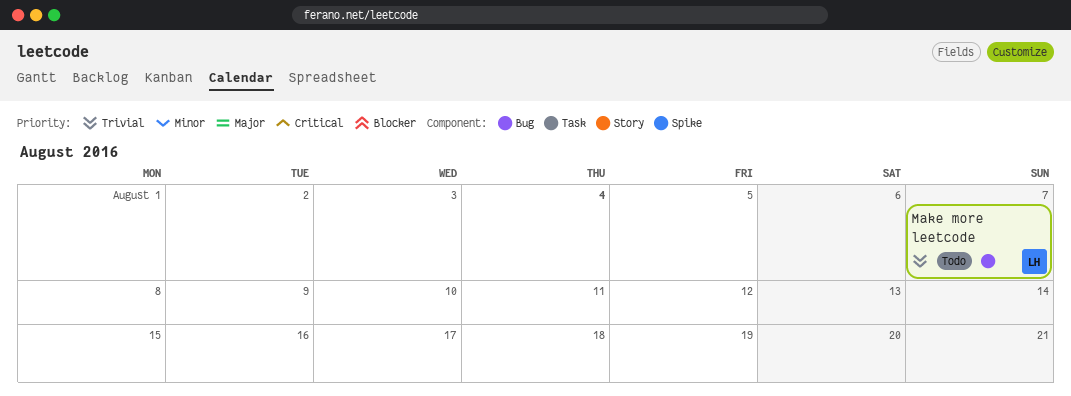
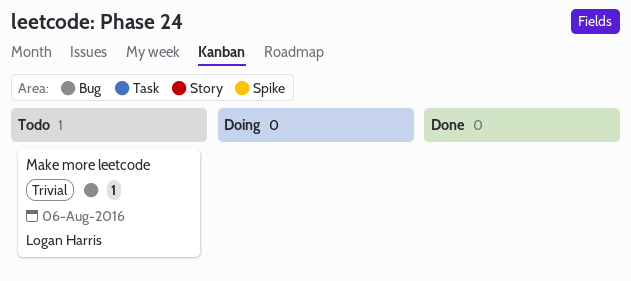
Make more leetcode, due: Aug 7 -> Aug 6

